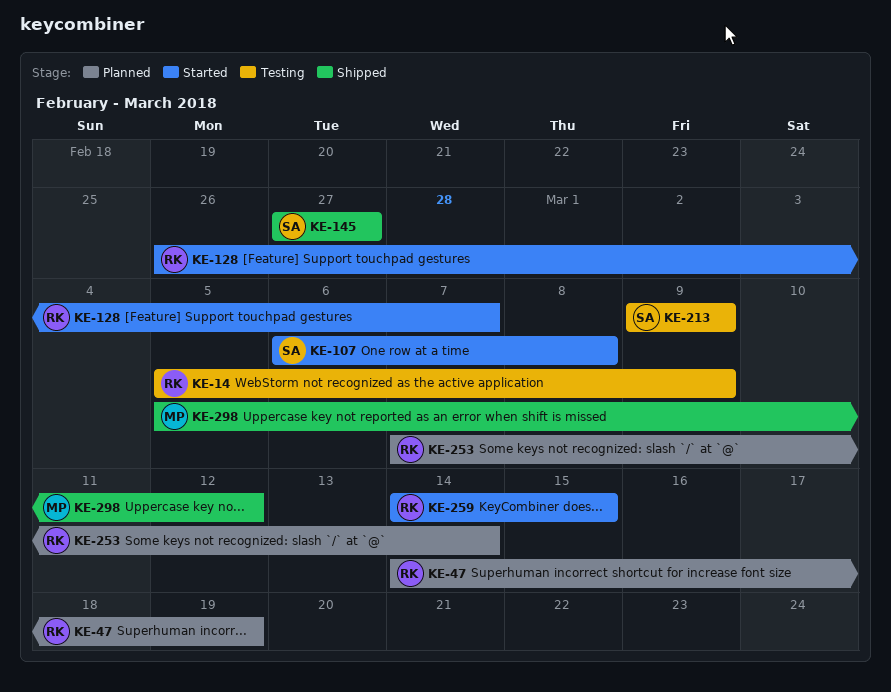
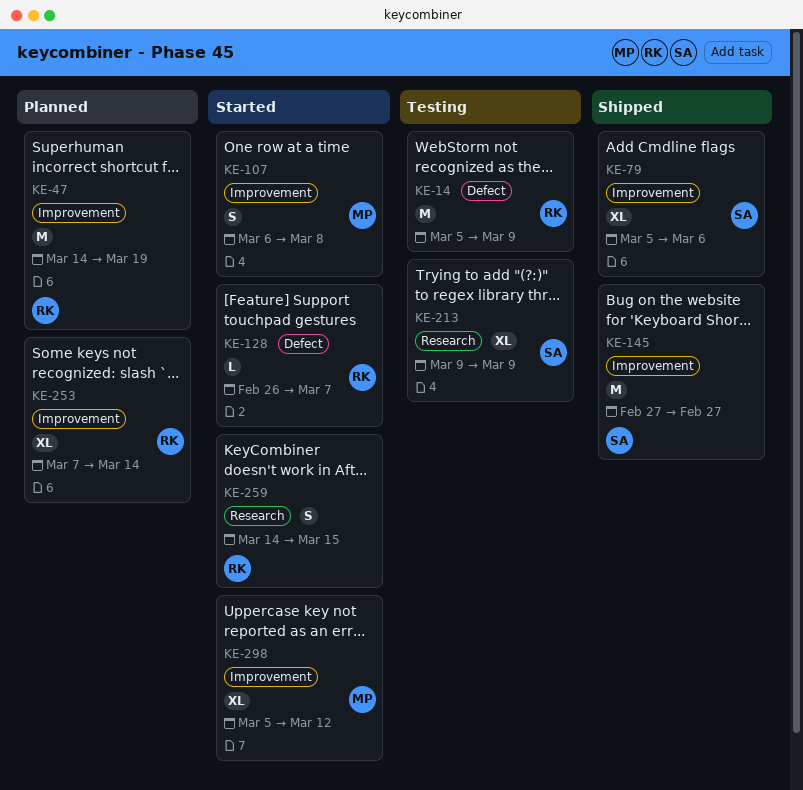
KE-79: none -> present
KE-107, owner: SA -> MP
KE-298, status: Shipped -> Started

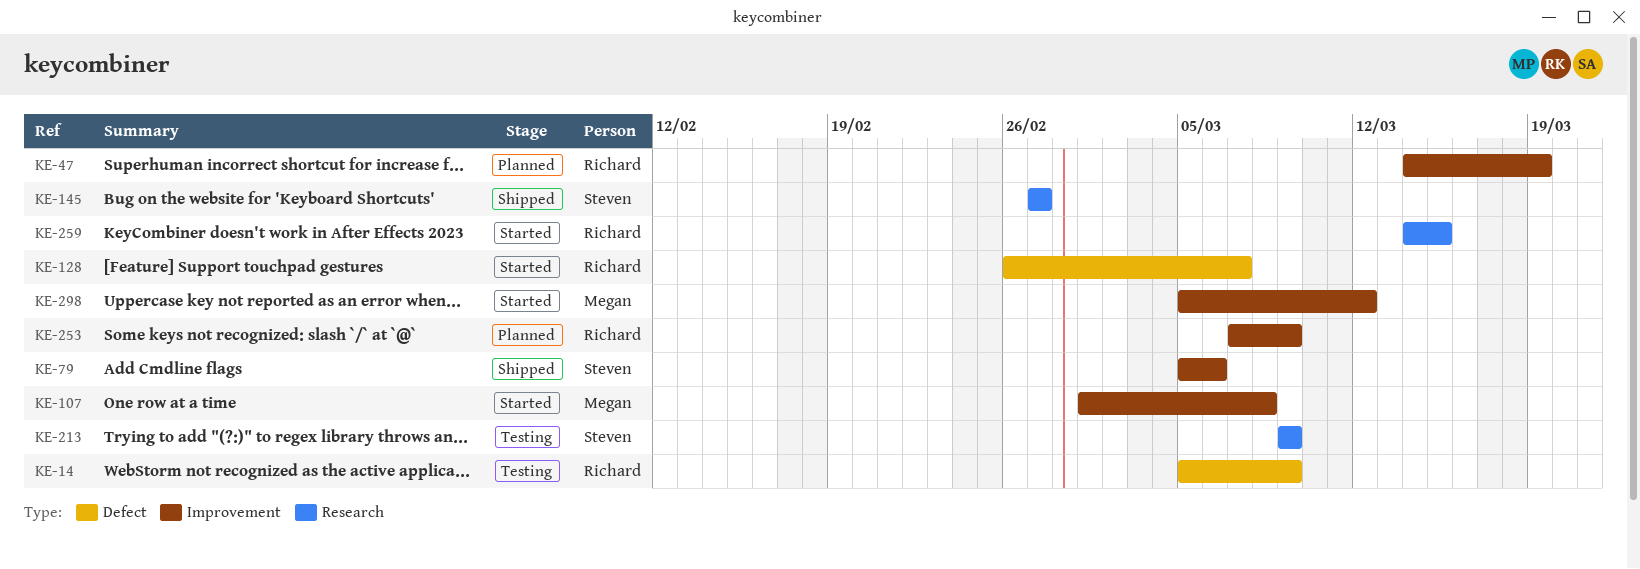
KE-107, start: Mar 6 -> Mar 1
KE-145, label: Improvement -> Research
KE-253, due: Mar 14 -> Mar 9

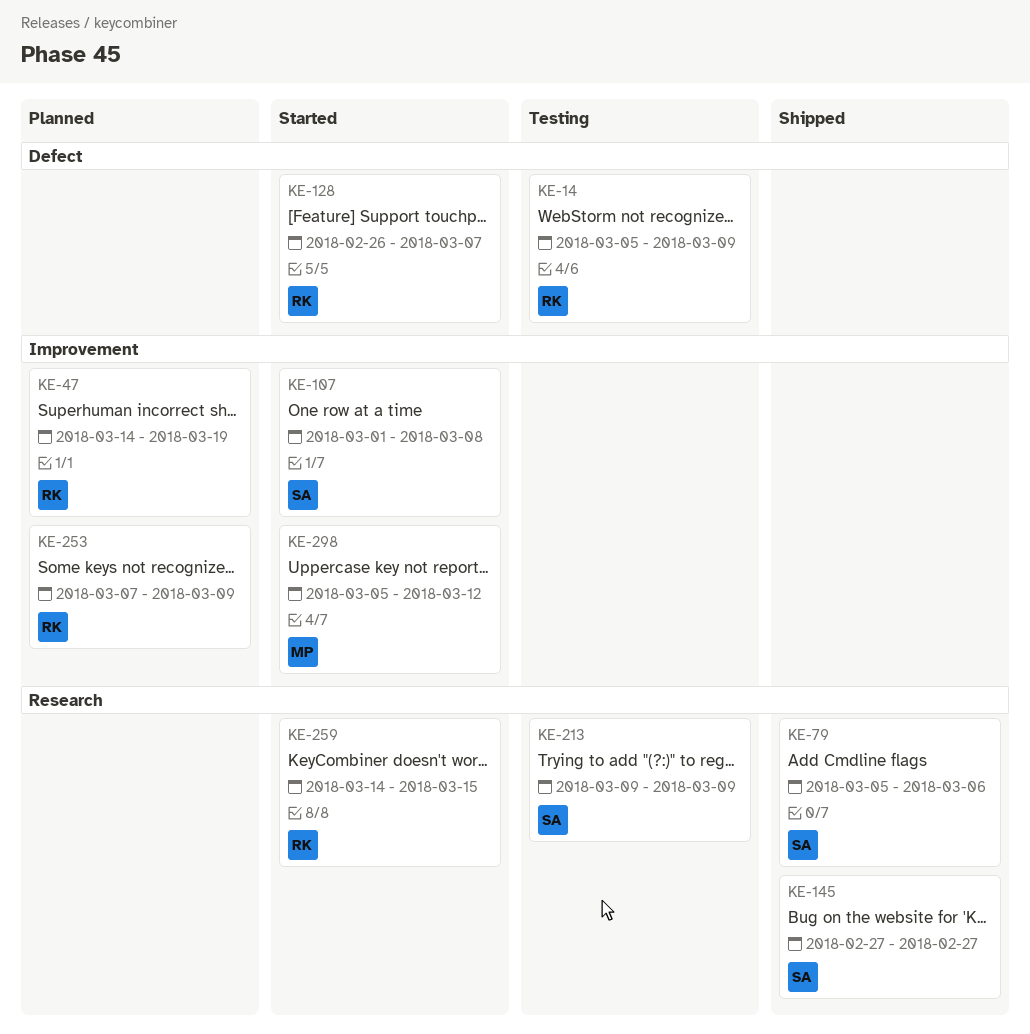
KE-79, label: Improvement -> Research
KE-107, owner: Megan -> Steven

